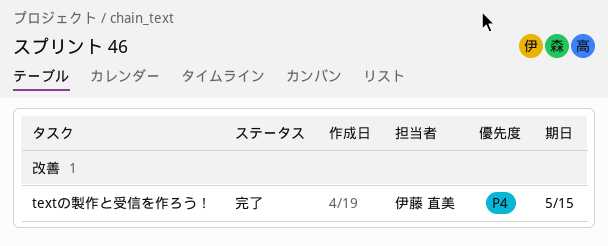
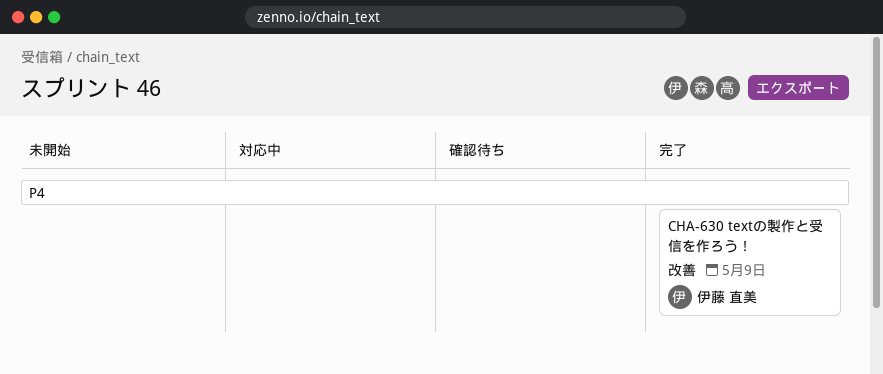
textの製作と受信を作ろう！, due: May 15 -> May 9

